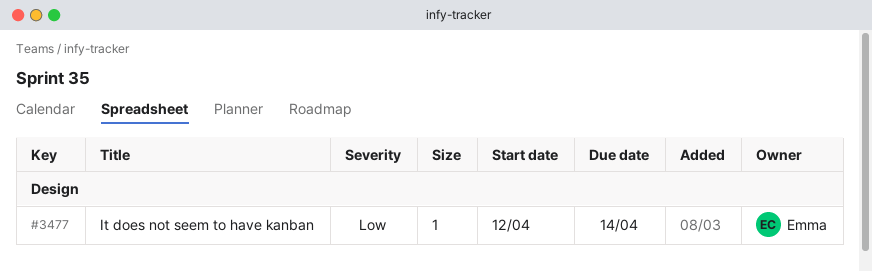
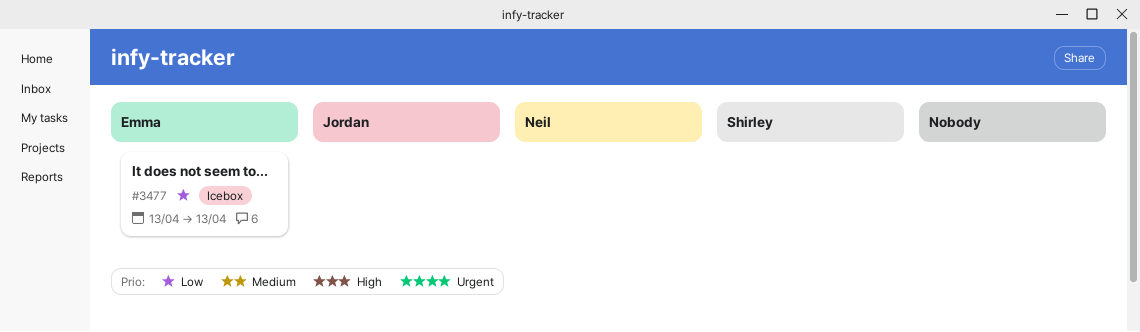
#3477, start: Apr 12 -> Apr 13
#3477, due: Apr 14 -> Apr 13

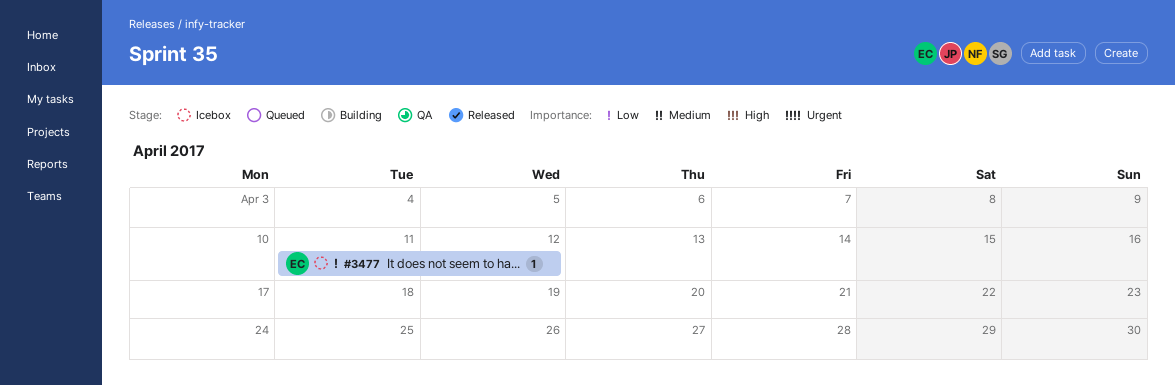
#3477, start: Apr 13 -> Apr 11
#3477, due: Apr 13 -> Apr 12

